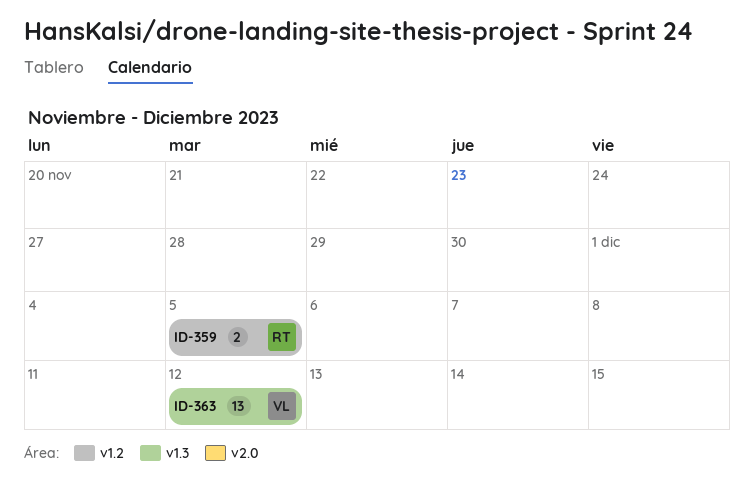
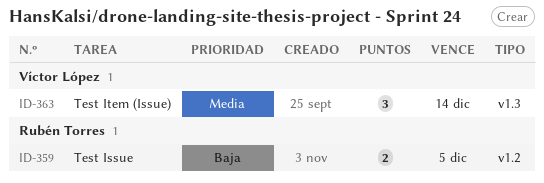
ID-363, estimate: 13 -> 3
ID-363, due: Dec 12 -> Dec 14

